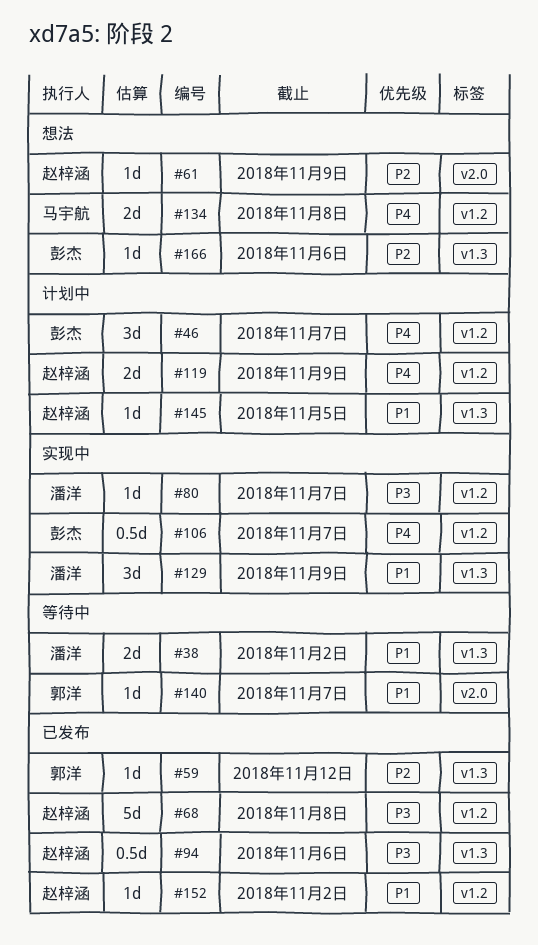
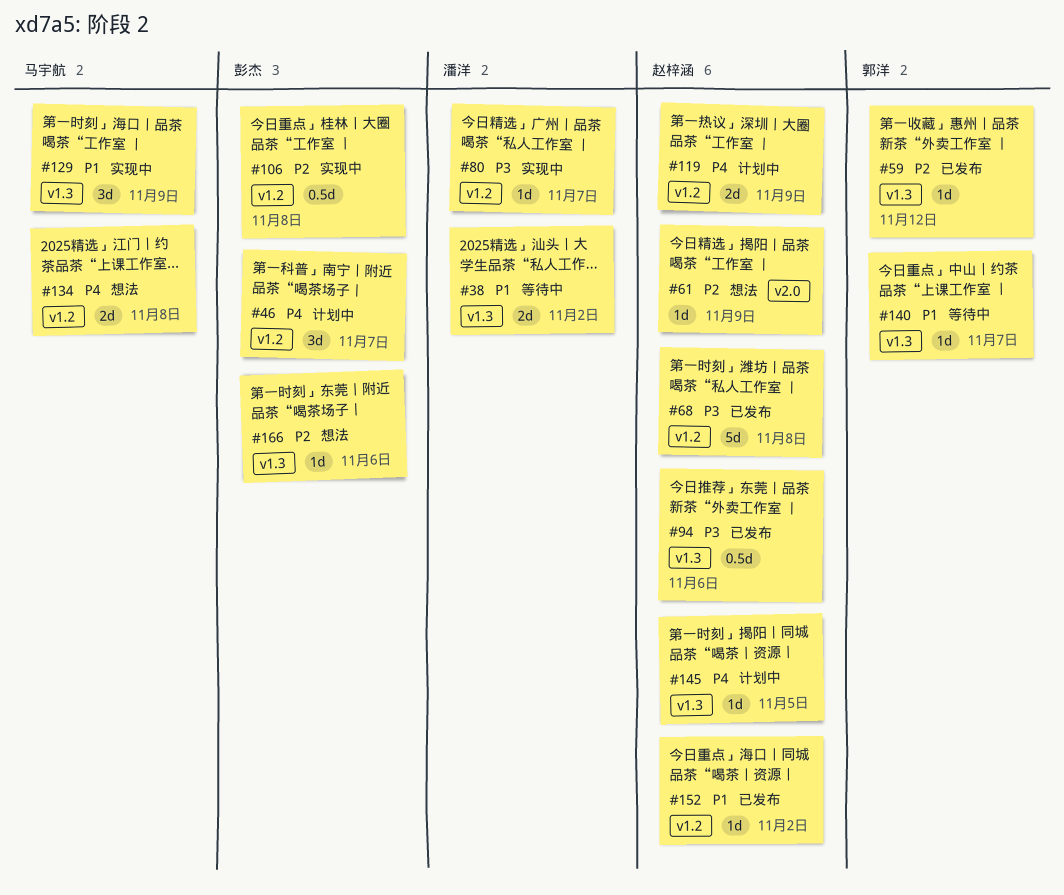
#106, priority: P4 -> P2
#106, due: Nov 7 -> Nov 8
#129, owner: 潘洋 -> 马宇航
#140, label: v2.0 -> v1.3
#145, priority: P1 -> P4

